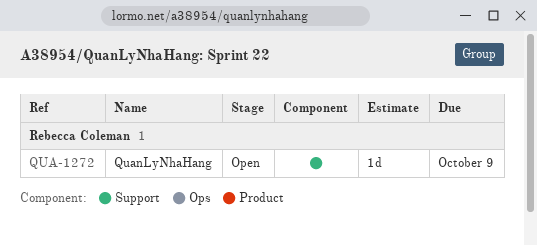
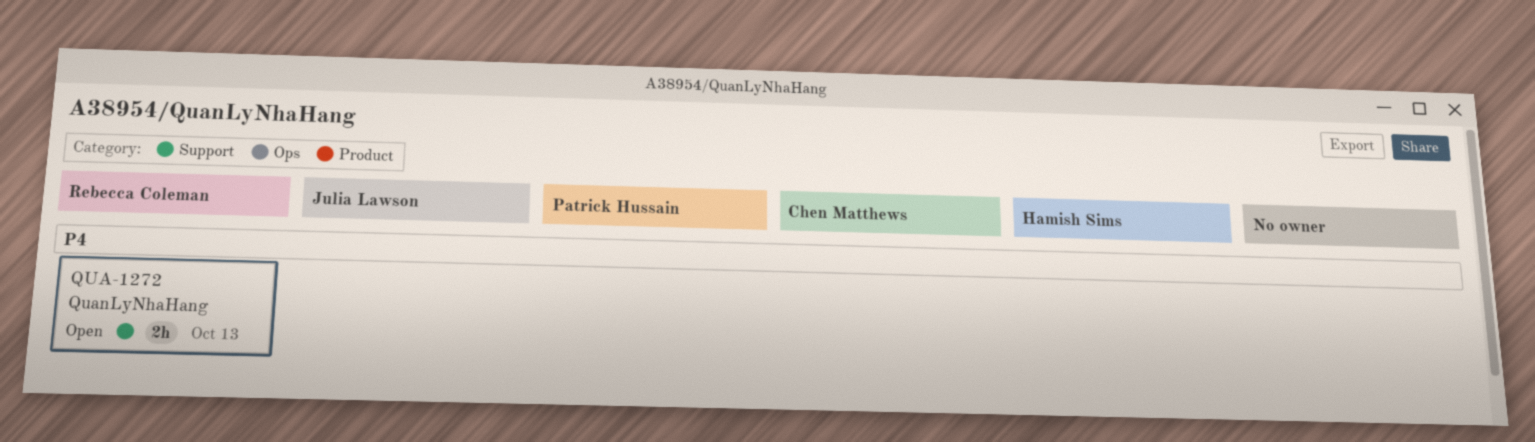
QUA-1272, estimate: 1d -> 2h
QUA-1272, due: Oct 9 -> Oct 13

